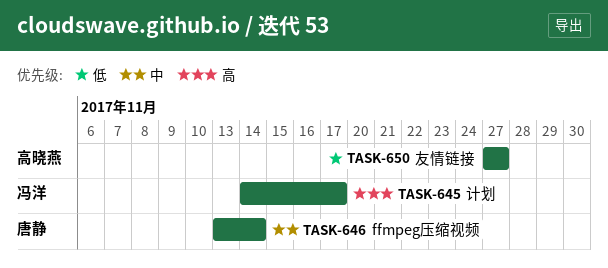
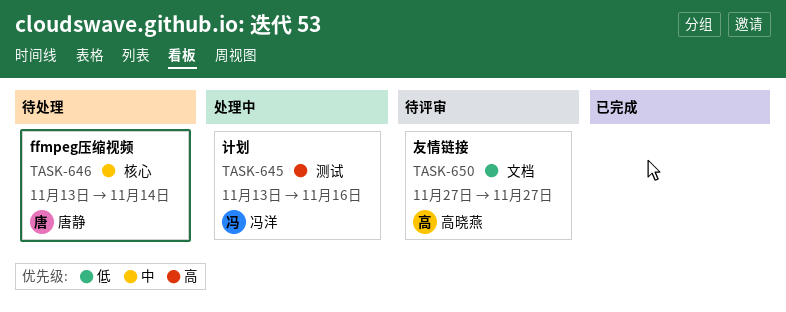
TASK-645, start: Nov 14 -> Nov 13
TASK-645, due: Nov 17 -> Nov 16

